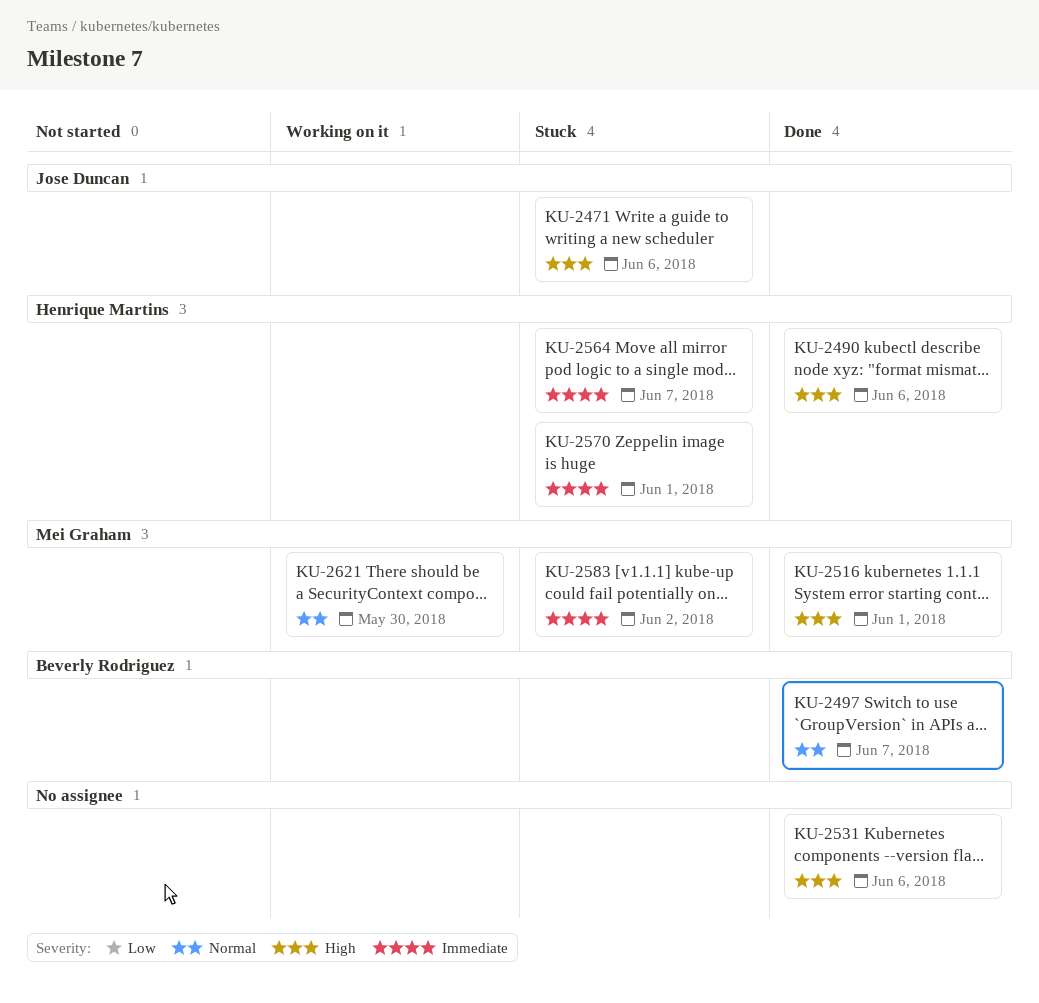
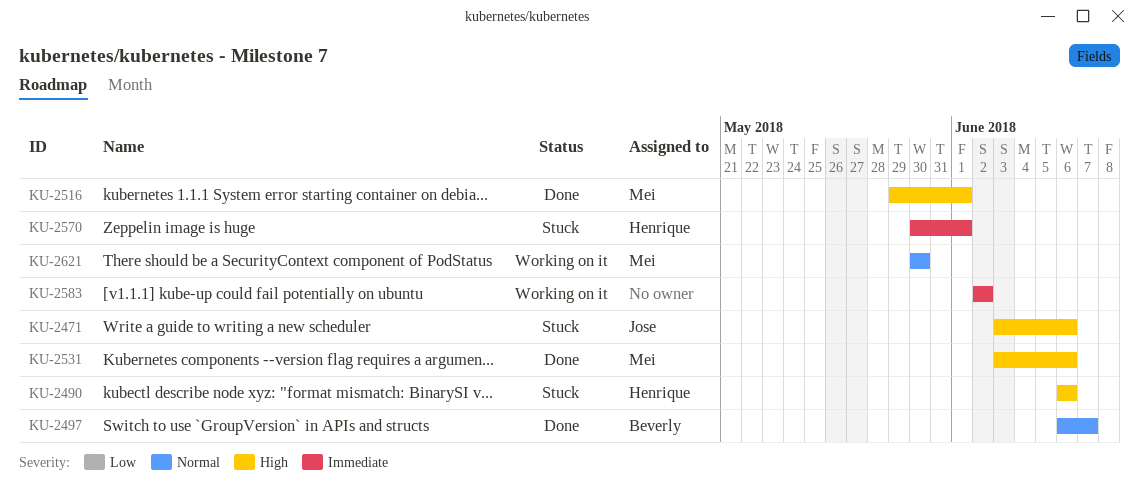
KU-2490, status: Done -> Stuck
KU-2531, owner: none -> Mei Graham
KU-2564: present -> none
KU-2583, status: Stuck -> Working on it
KU-2583, owner: Mei Graham -> none

